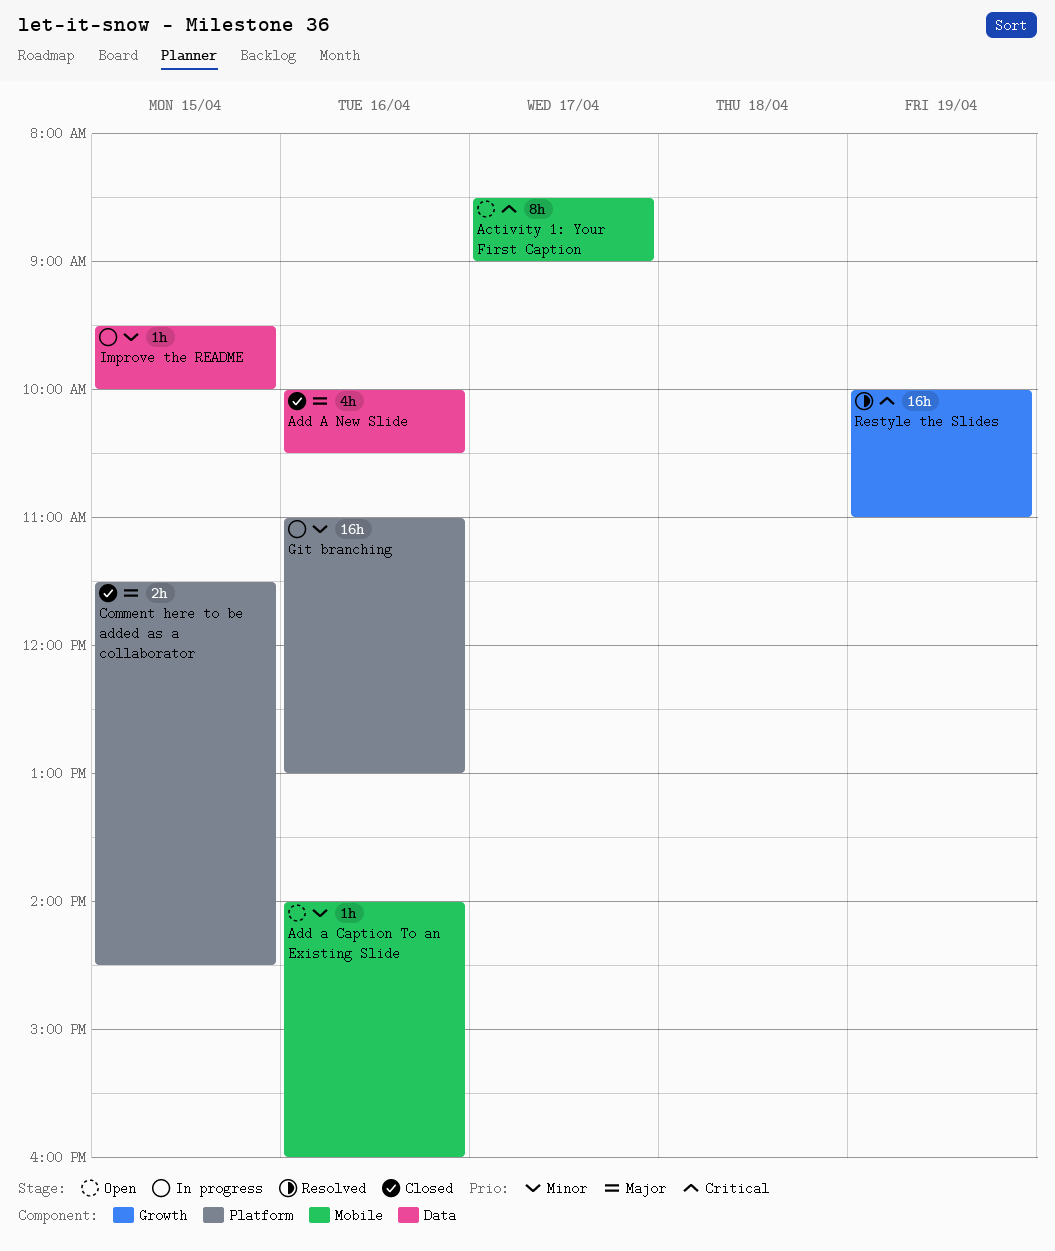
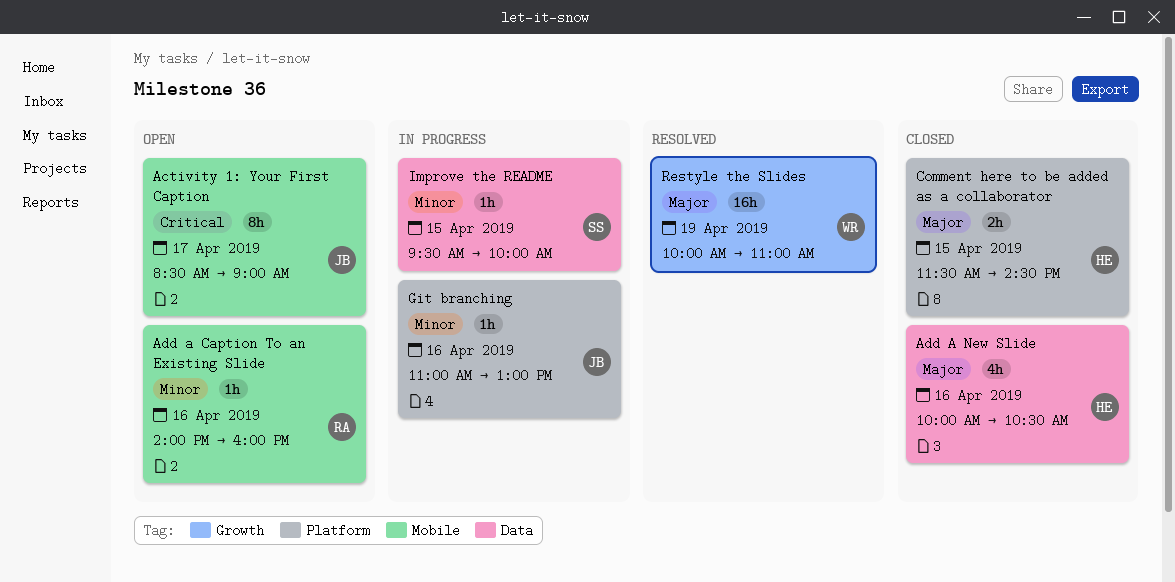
Git branching, estimate: 16h -> 1h
Restyle the Slides, priority: Critical -> Major

